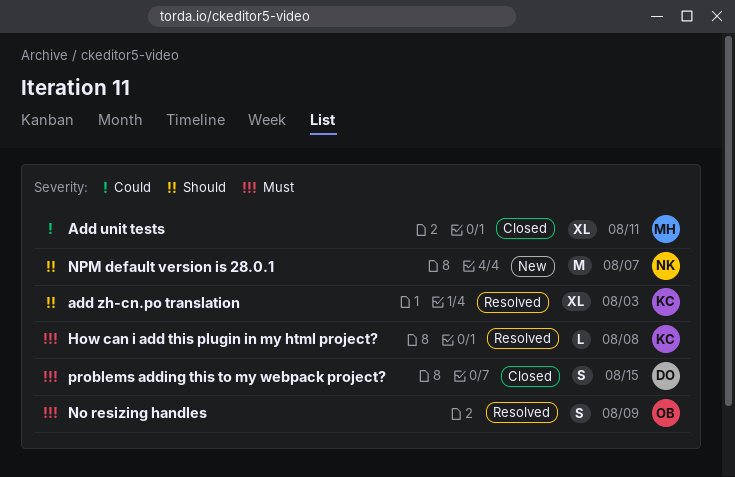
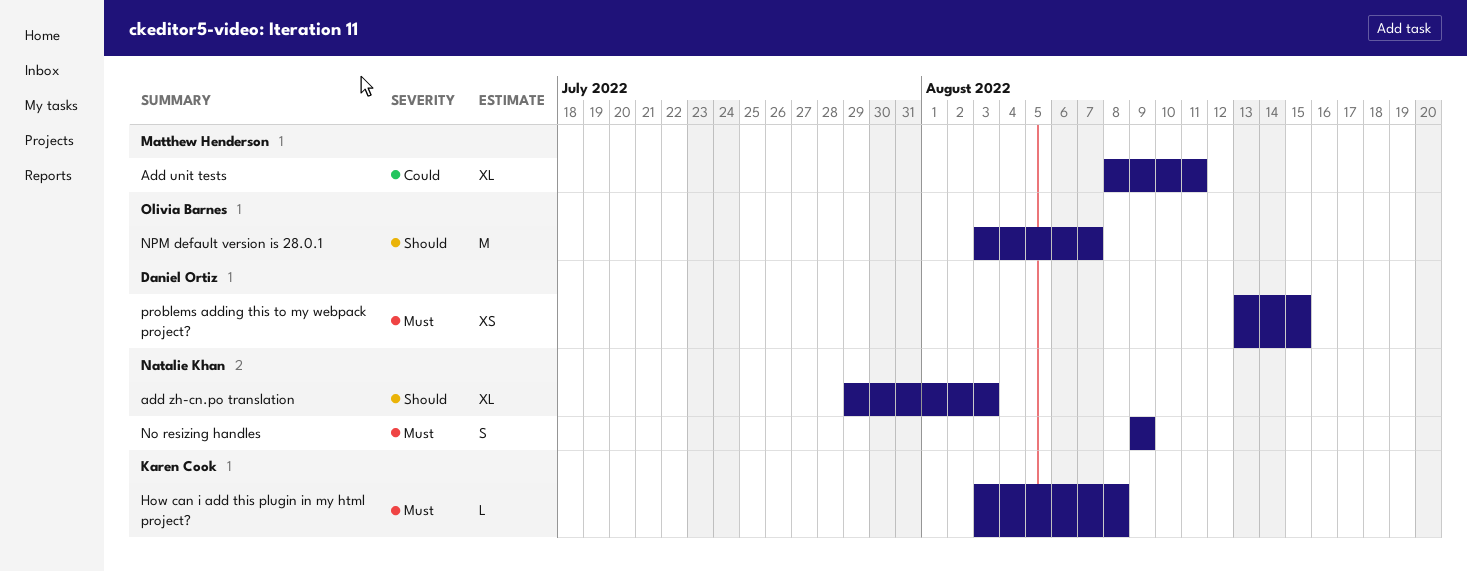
add zh-cn.po translation, owner: Karen Cook -> Natalie Khan
No resizing handles, owner: Olivia Barnes -> Natalie Khan
NPM default version is 28.0.1, owner: Natalie Khan -> Olivia Barnes
problems adding this to my webpack project?, estimate: S -> XS

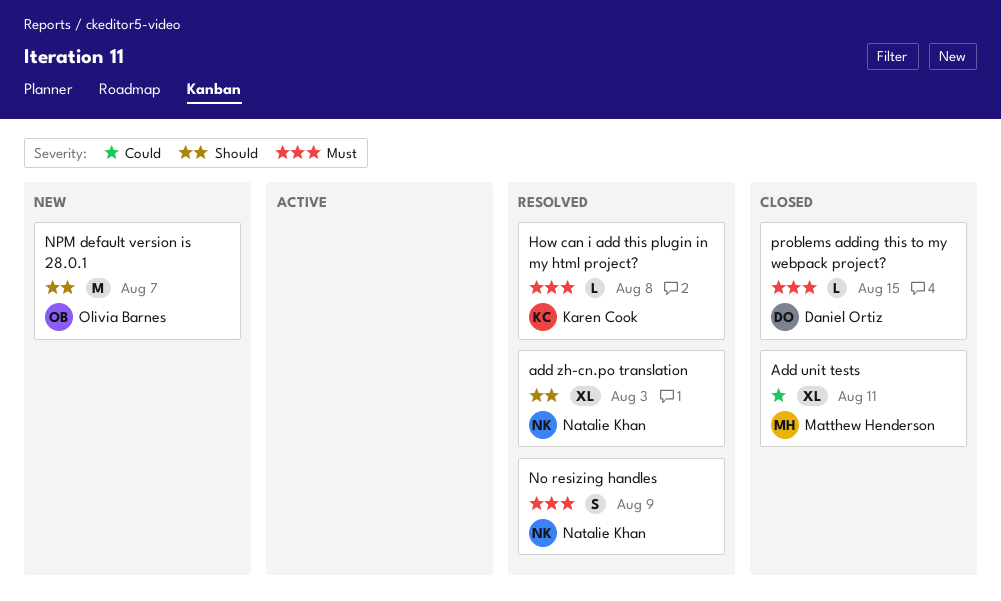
problems adding this to my webpack project?, estimate: XS -> L

